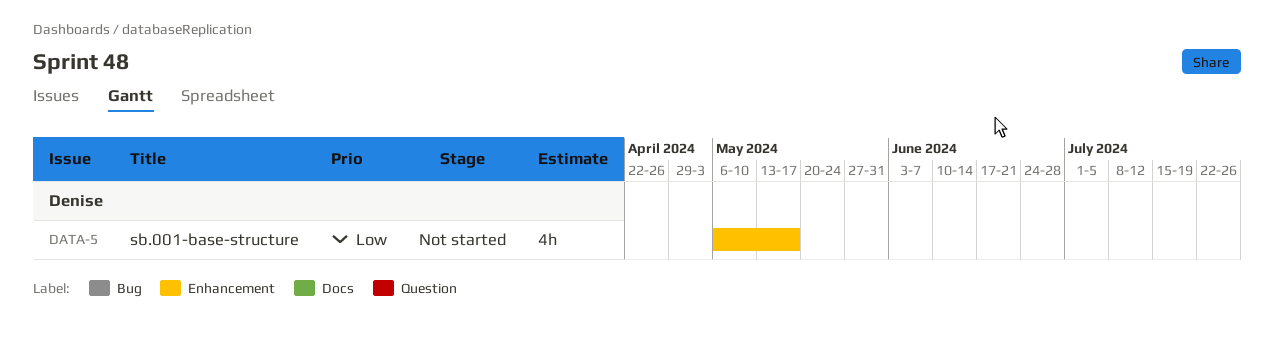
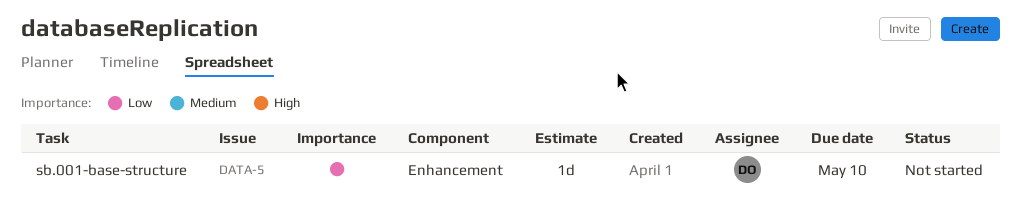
DATA-5, estimate: 4h -> 1d
DATA-5, due: May 17 -> May 10

